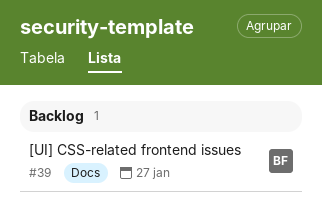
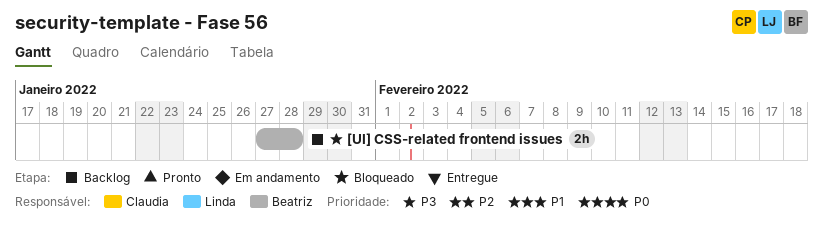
[UI] CSS-related frontend issues, due: Jan 27 -> Jan 28

